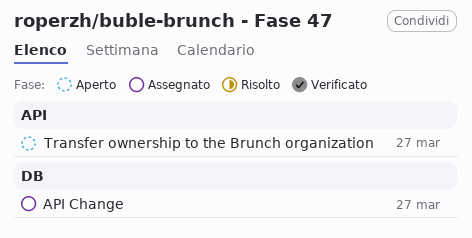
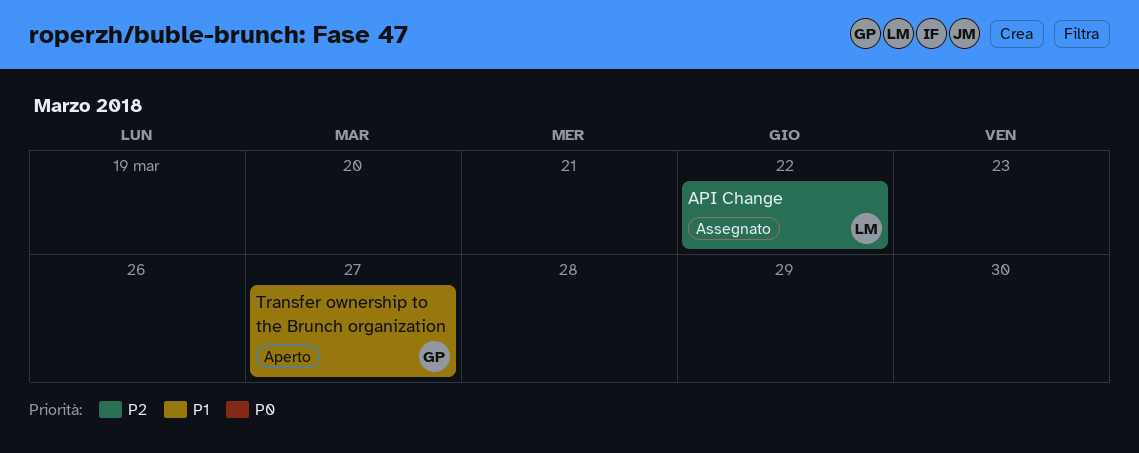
API Change, due: Mar 27 -> Mar 22

